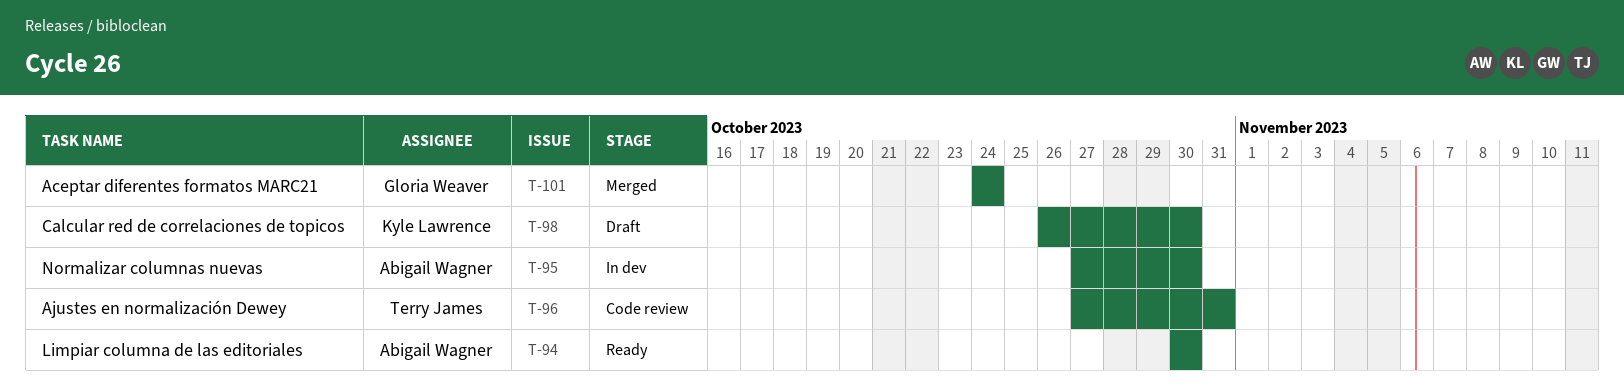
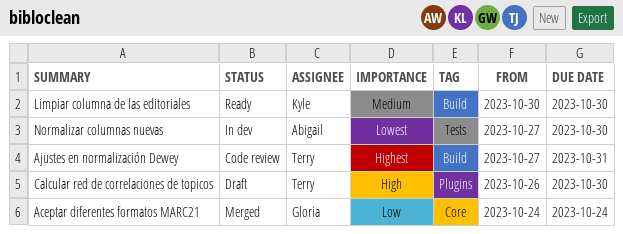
Calcular red de correlaciones de topicos, owner: Kyle Lawrence -> Terry James
Limpiar columna de las editoriales, owner: Abigail Wagner -> Kyle Lawrence

